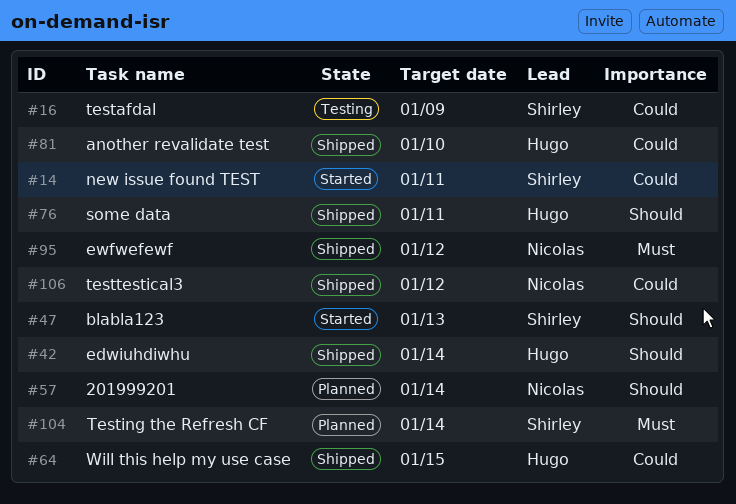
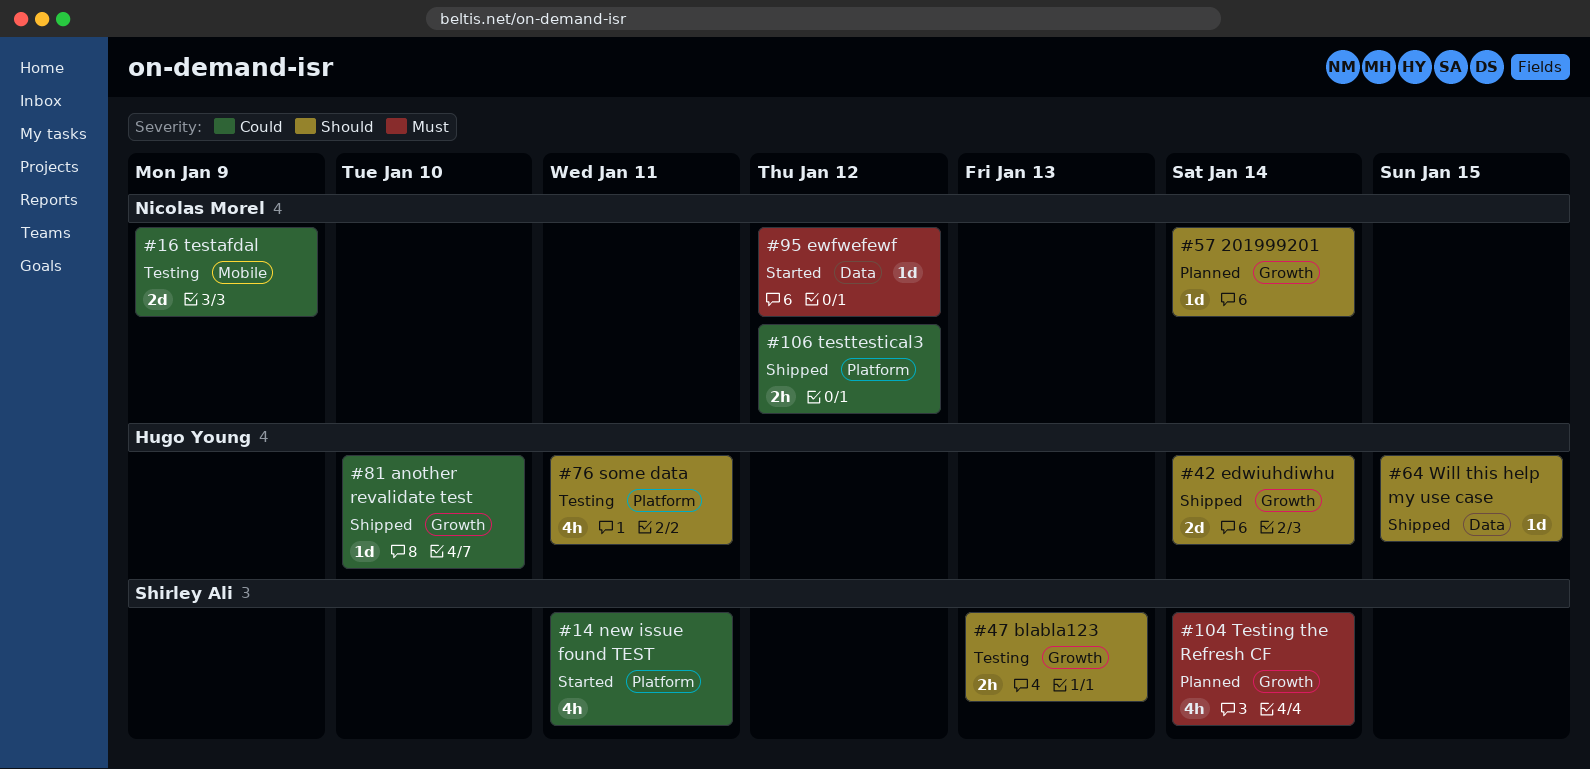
#16, owner: Shirley Ali -> Nicolas Morel
#47, status: Started -> Testing
#64, priority: Could -> Should
#76, status: Shipped -> Testing
#95, status: Shipped -> Started

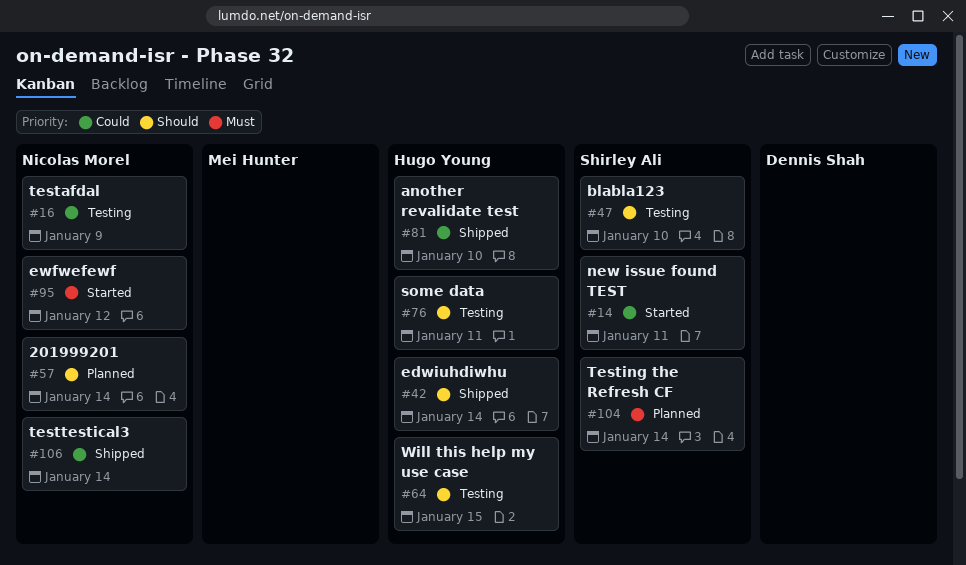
#47, due: Jan 13 -> Jan 10
#64, status: Shipped -> Testing
#106, due: Jan 12 -> Jan 14

